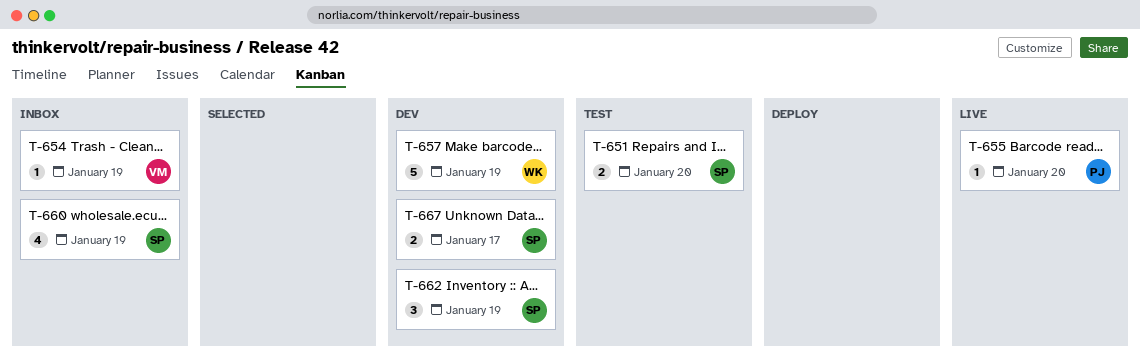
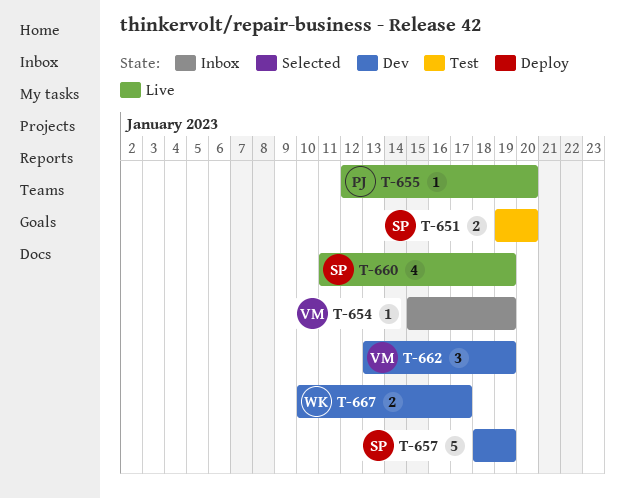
T-657, owner: WK -> SP
T-660, status: Inbox -> Live
T-662, owner: SP -> VM
T-667, owner: SP -> WK

